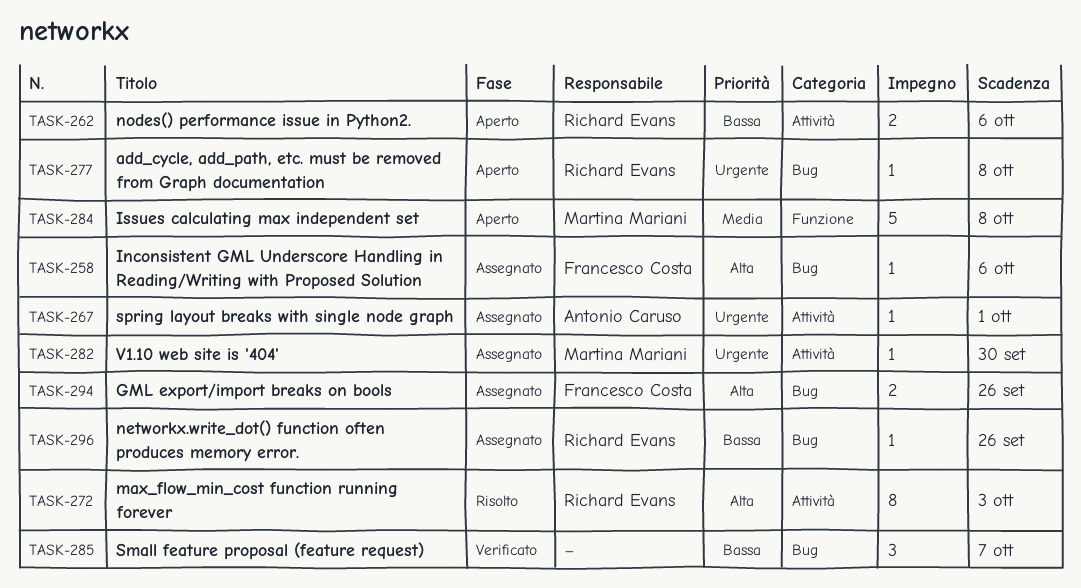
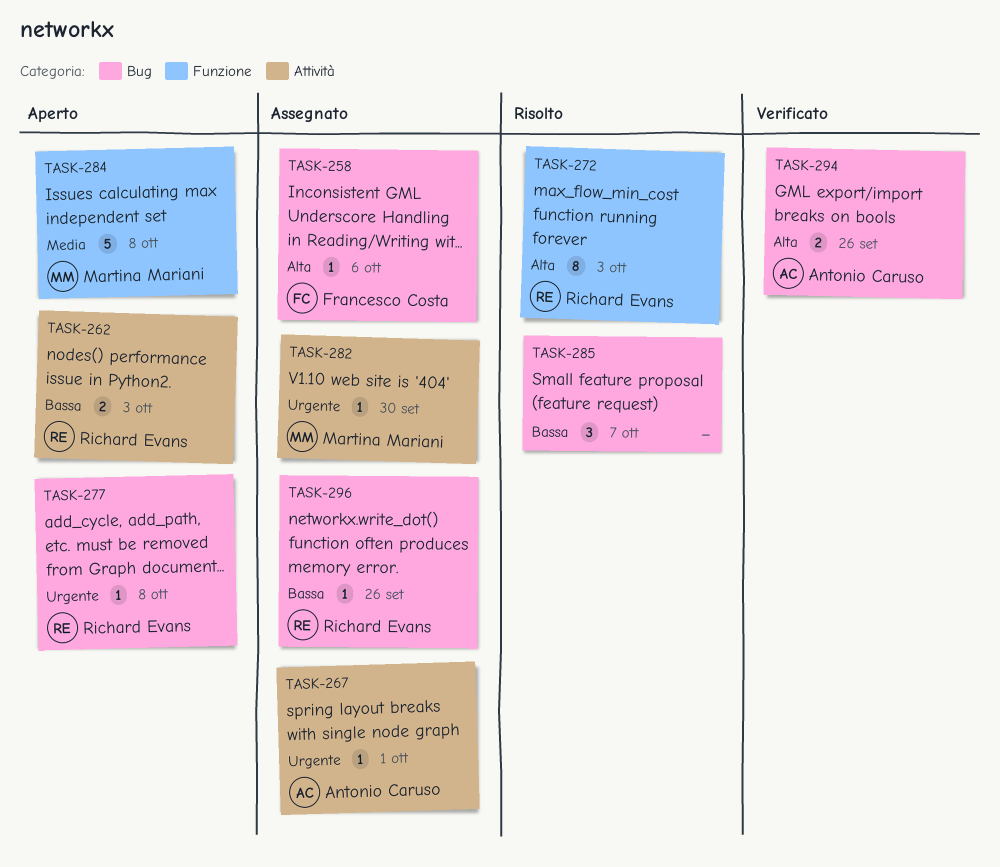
TASK-262, due: Oct 6 -> Oct 3
TASK-272, label: Attività -> Funzione
TASK-285, status: Verificato -> Risolto
TASK-294, status: Assegnato -> Verificato
TASK-294, owner: Francesco Costa -> Antonio Caruso

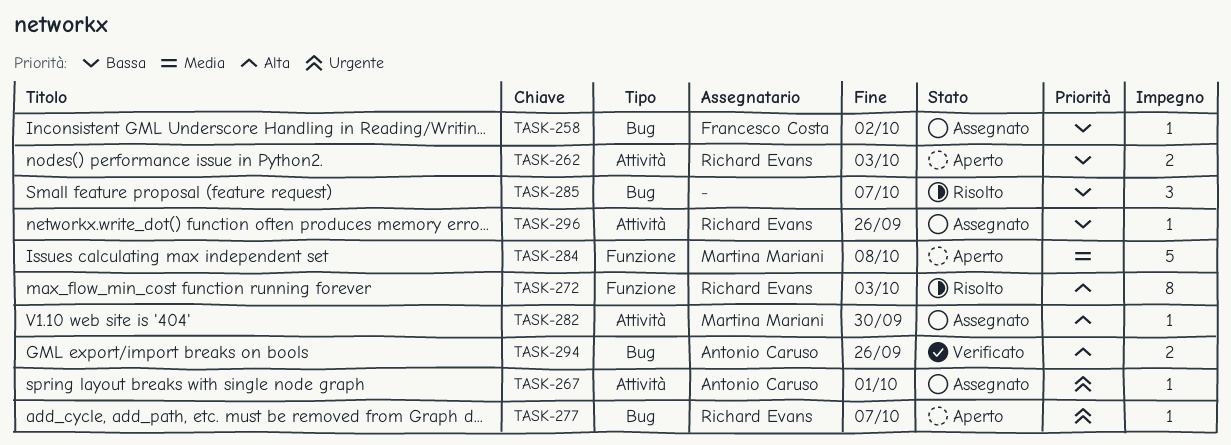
TASK-258, priority: Alta -> Bassa
TASK-258, due: Oct 6 -> Oct 2
TASK-277, due: Oct 8 -> Oct 7
TASK-282, priority: Urgente -> Alta
TASK-296, label: Bug -> Attività

